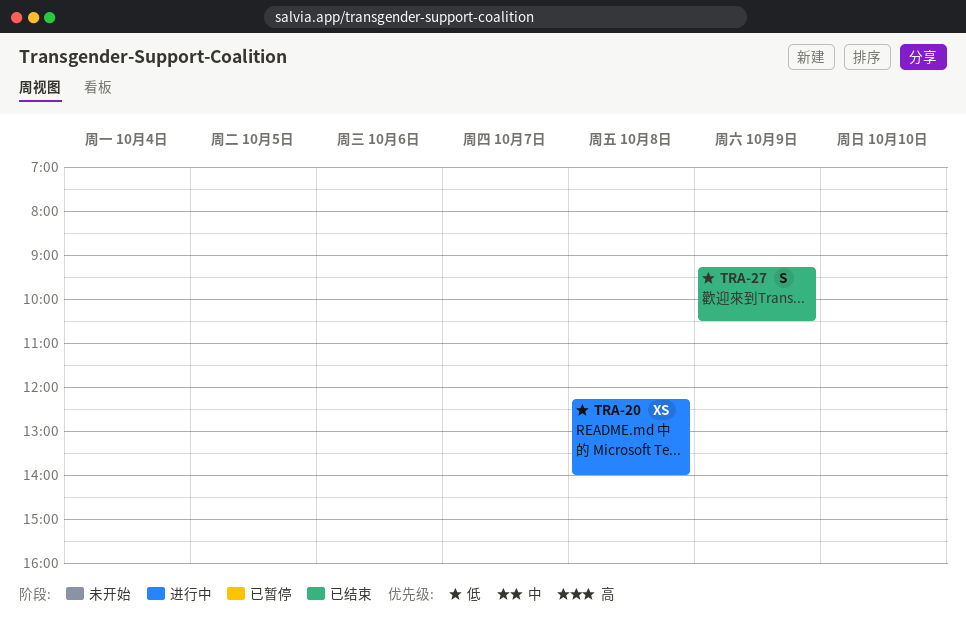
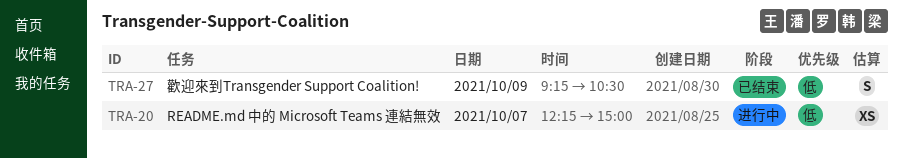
TRA-20, day: Oct 8 -> Oct 7
TRA-20, ends: 14:00 -> 15:00

